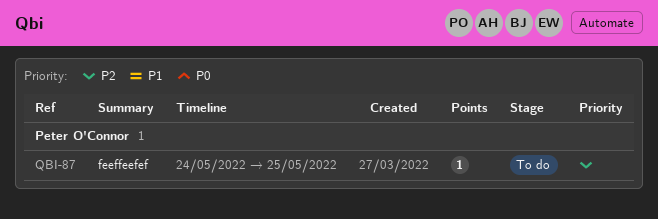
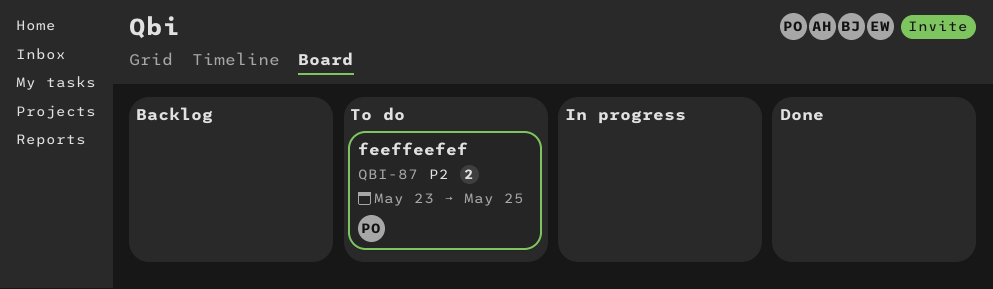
QBI-87, estimate: 1 -> 2
QBI-87, start: May 24 -> May 23

